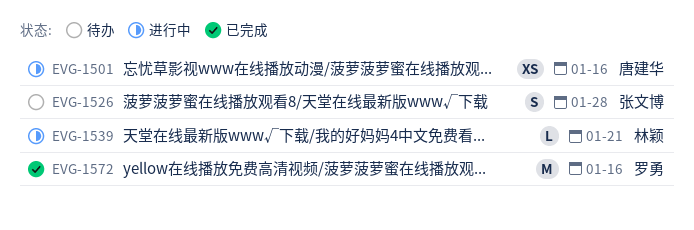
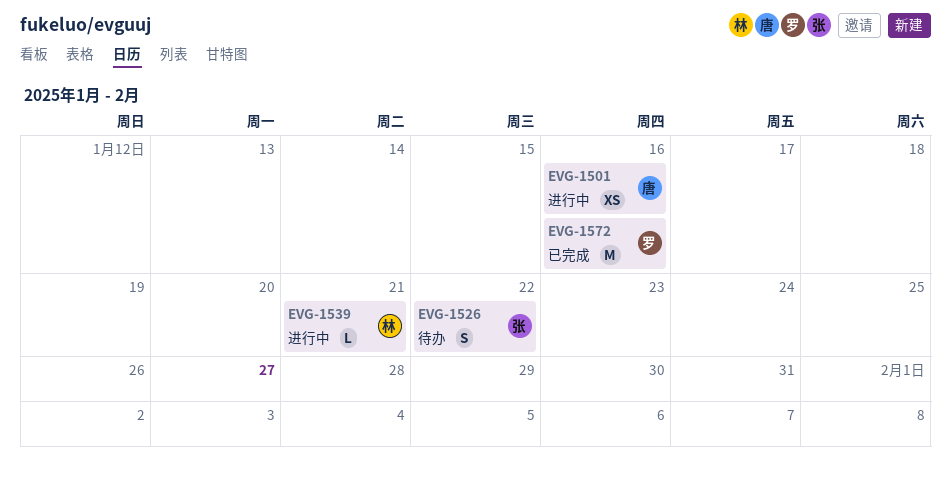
EVG-1526, due: Jan 28 -> Jan 22

